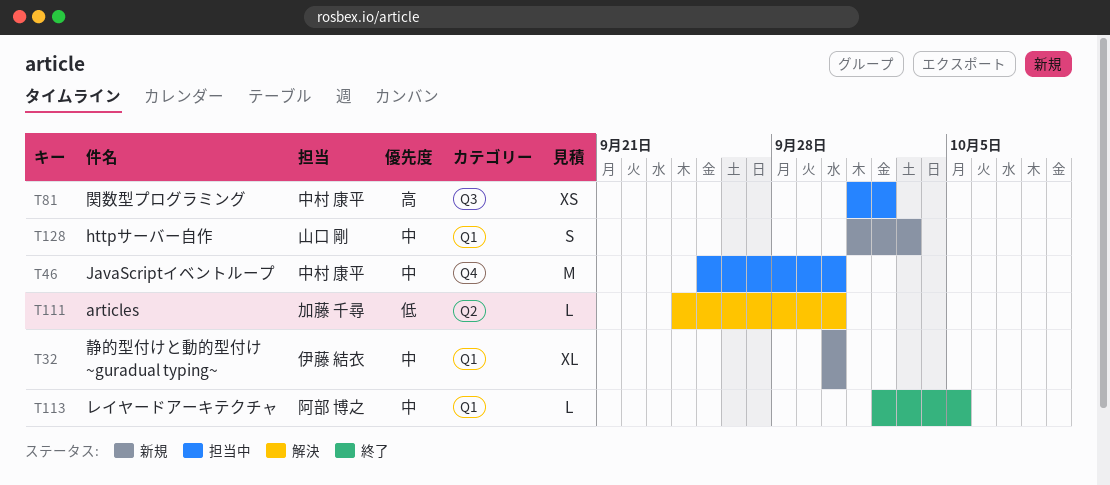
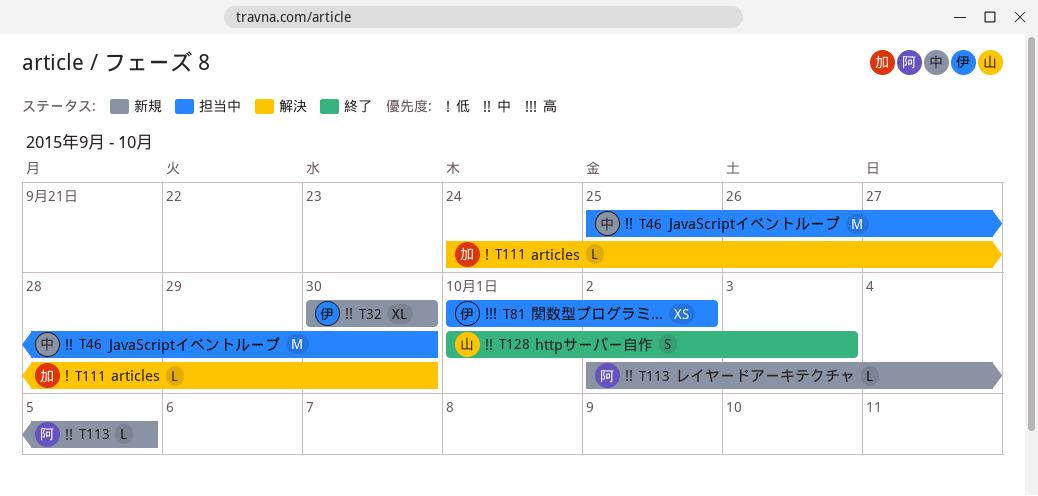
T81, owner: 中村 康平 -> 伊藤 結衣
T113, status: 終了 -> 新規
T128, status: 新規 -> 終了

